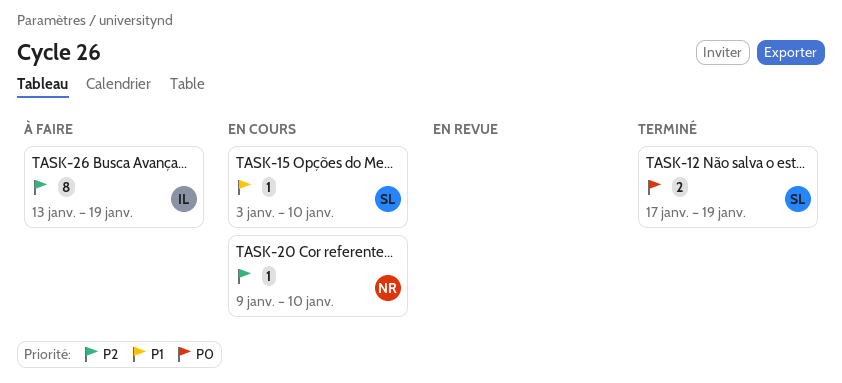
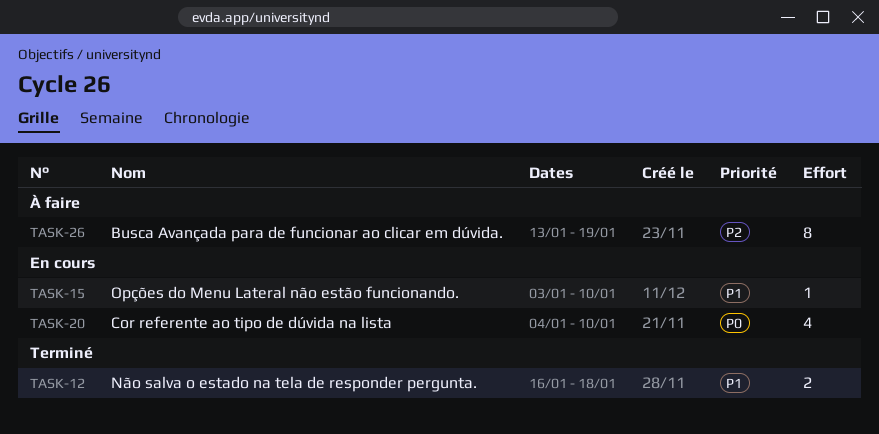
TASK-12, priority: P0 -> P1
TASK-12, start: Jan 17 -> Jan 16
TASK-12, due: Jan 19 -> Jan 18
TASK-20, priority: P2 -> P0
TASK-20, estimate: 1 -> 4
TASK-20, start: Jan 9 -> Jan 4

